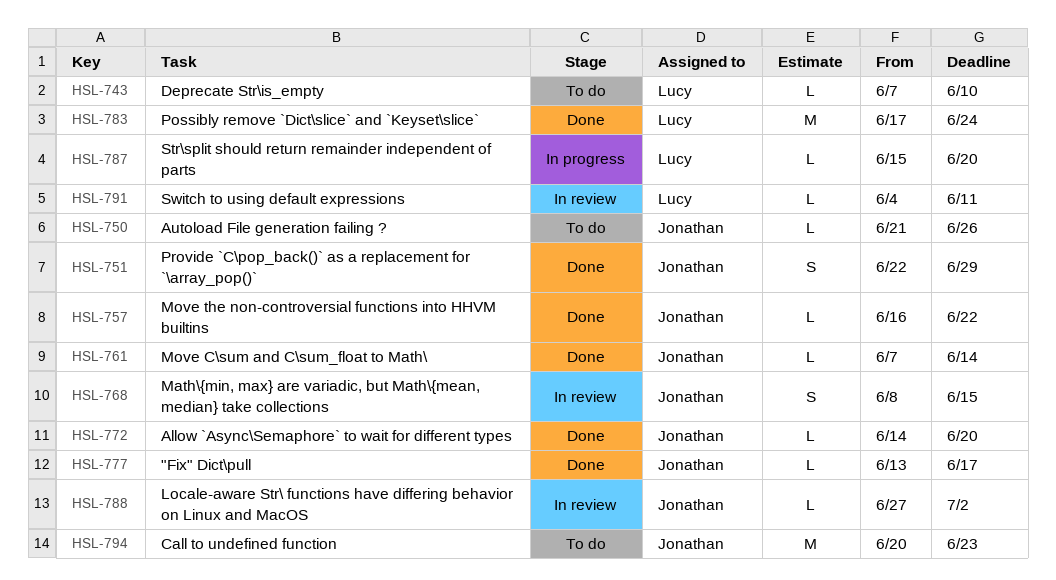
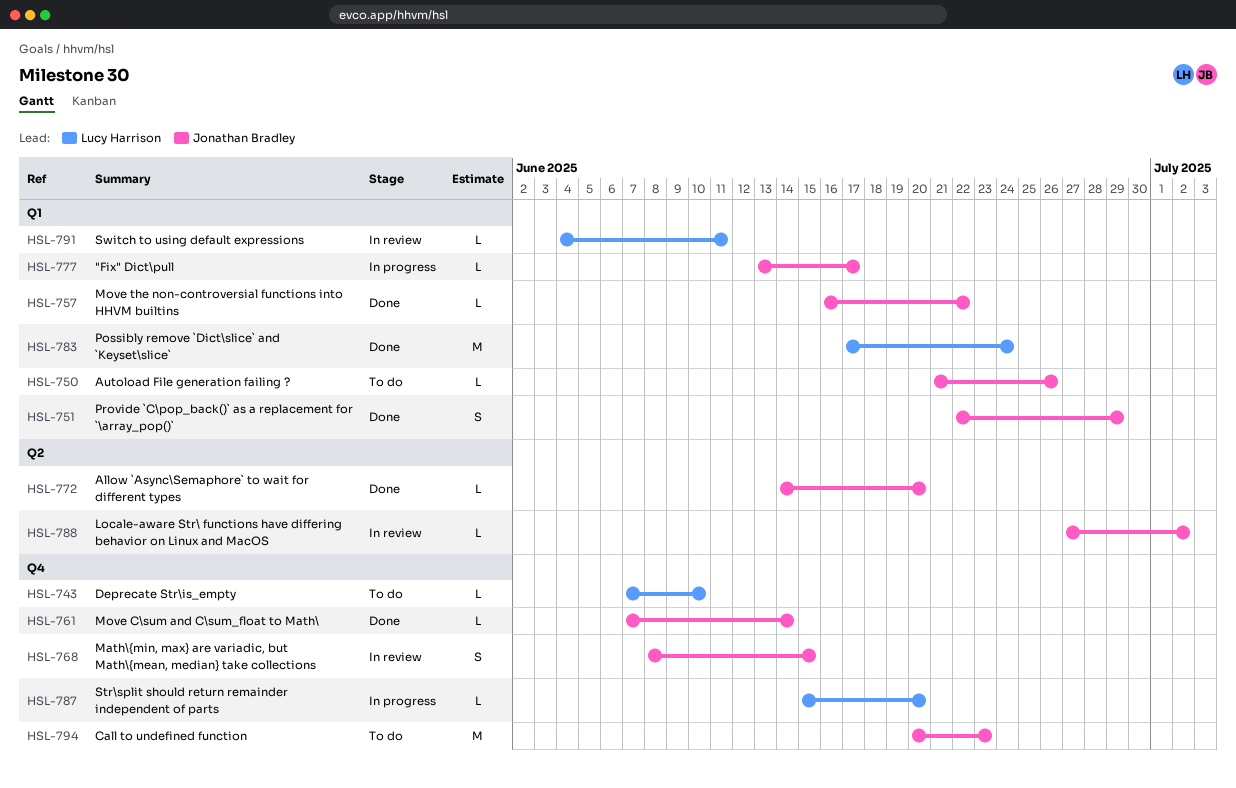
HSL-777, status: Done -> In progress

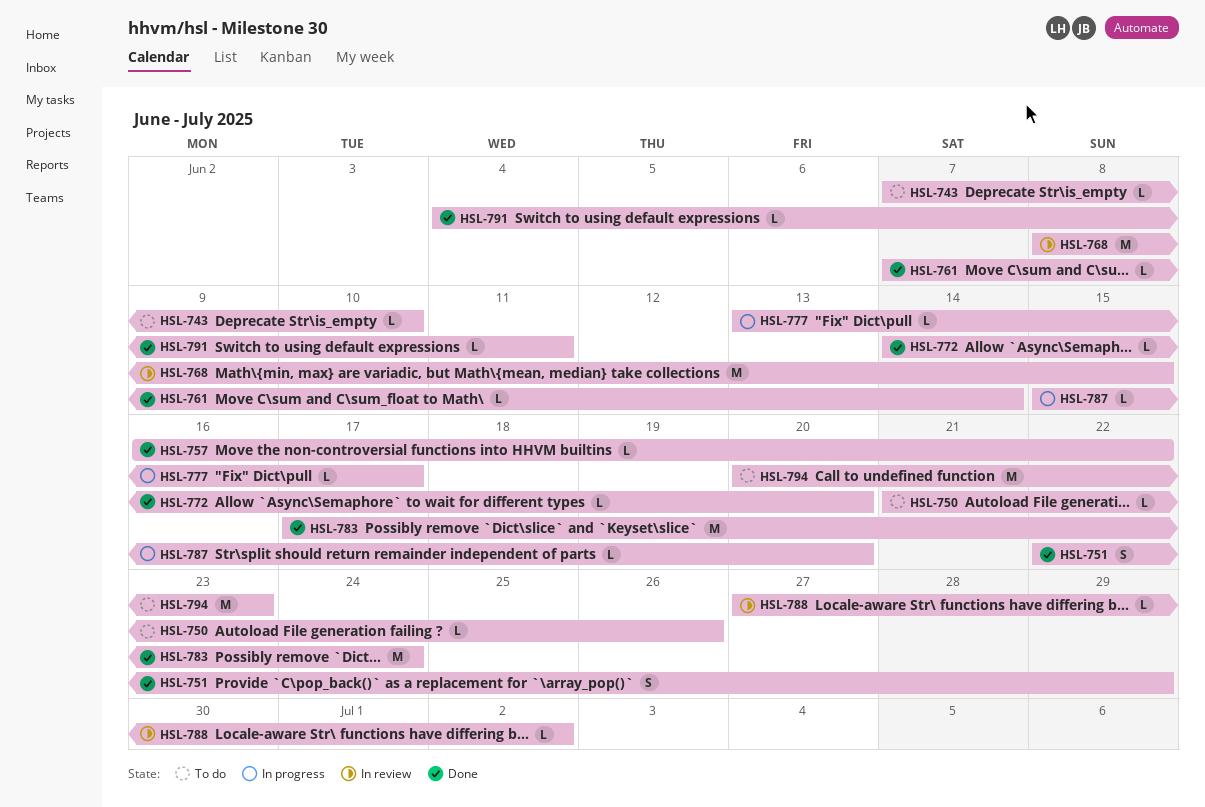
HSL-768, estimate: S -> M
HSL-791, status: In review -> Done

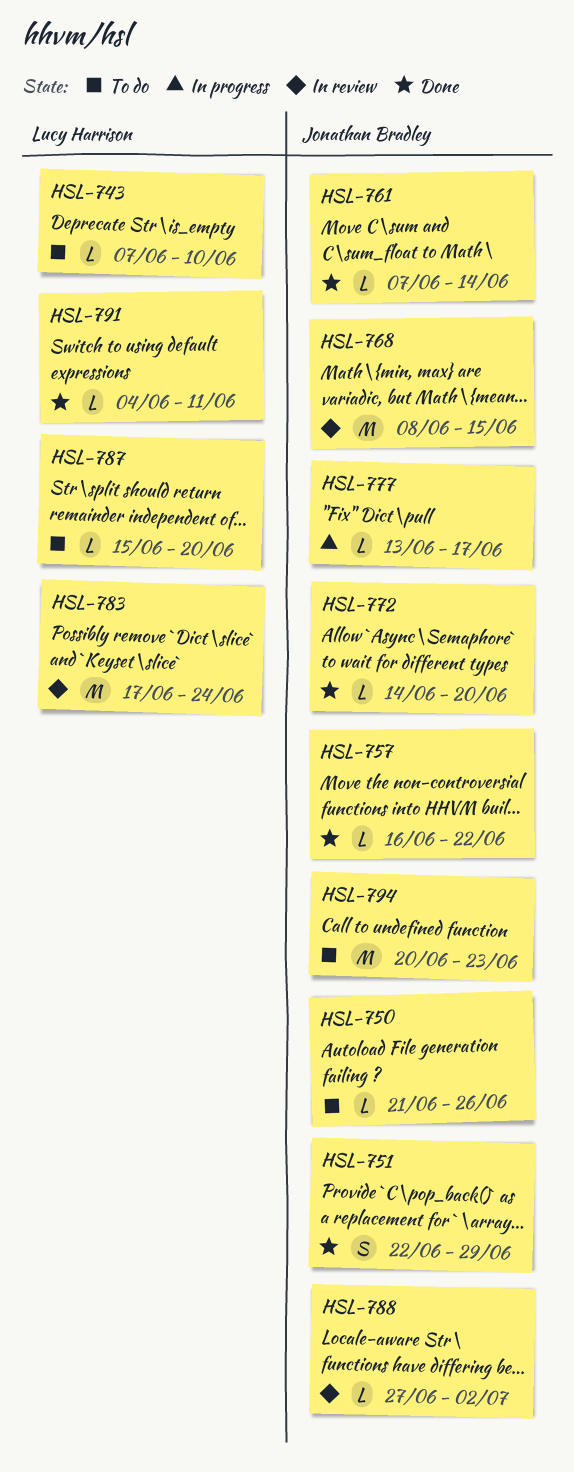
HSL-783, status: Done -> In review
HSL-787, status: In progress -> To do

